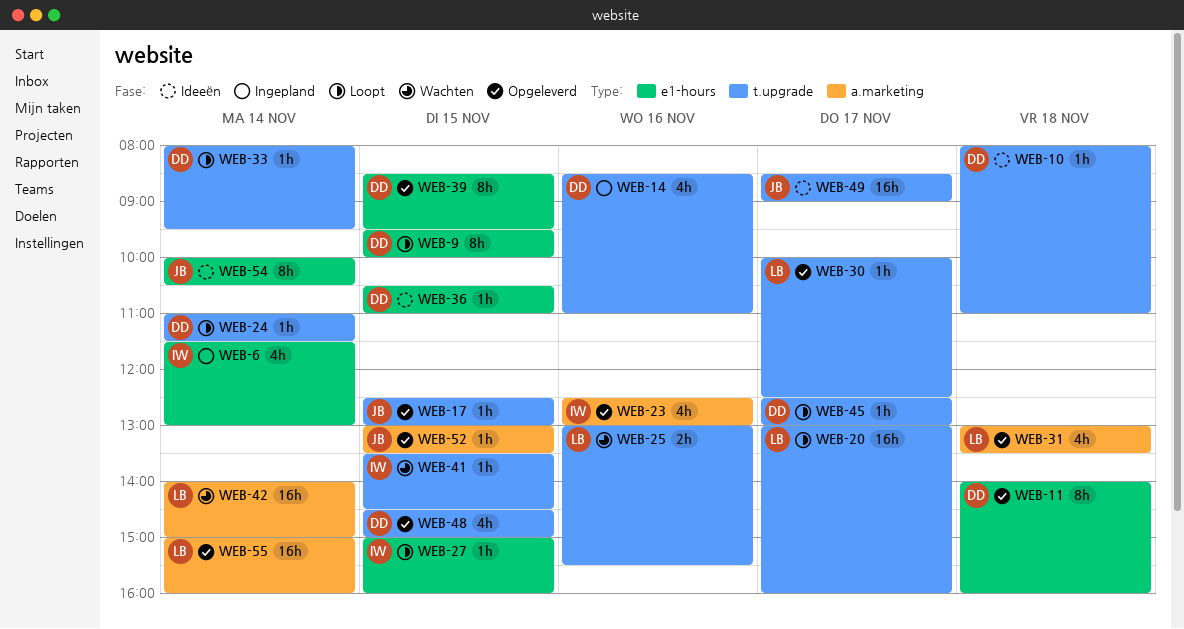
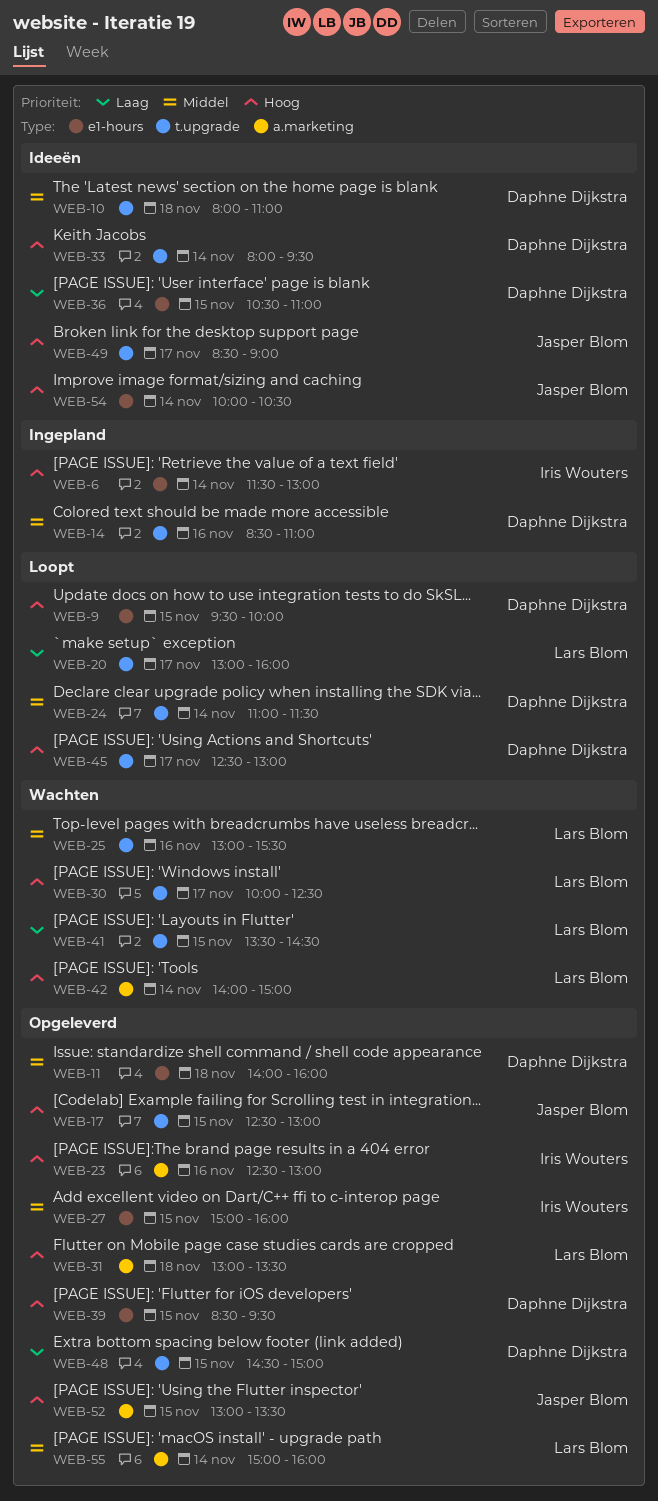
WEB-27, status: Loopt -> Opgeleverd
WEB-30, status: Opgeleverd -> Wachten
WEB-33, status: Loopt -> Ideeën
WEB-41, owner: Iris Wouters -> Lars Blom

